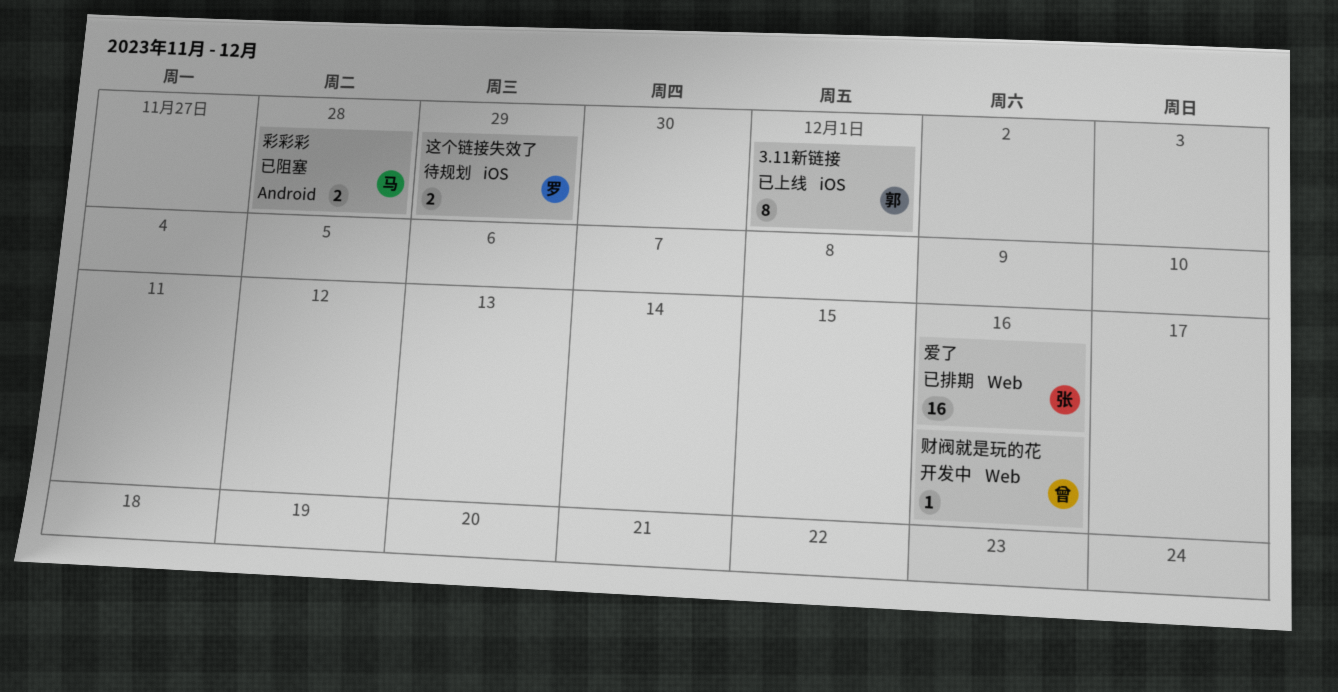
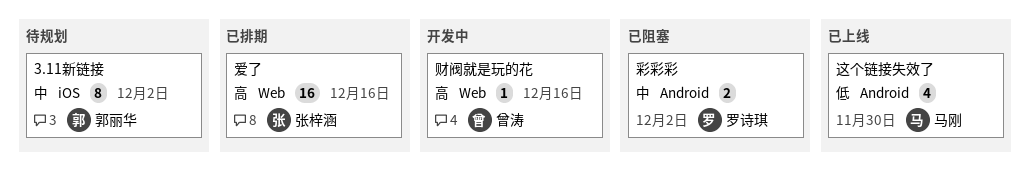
3.11新链接, status: 已上线 -> 待规划
3.11新链接, due: Dec 1 -> Dec 2
彩彩彩, owner: 马刚 -> 罗诗琪
彩彩彩, due: Nov 28 -> Dec 2
这个链接失效了, status: 待规划 -> 已上线
这个链接失效了, owner: 罗诗琪 -> 马刚
这个链接失效了, label: iOS -> Android
这个链接失效了, estimate: 2 -> 4
这个链接失效了, due: Nov 29 -> Nov 30

